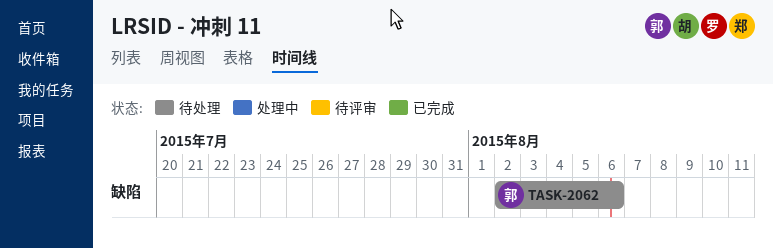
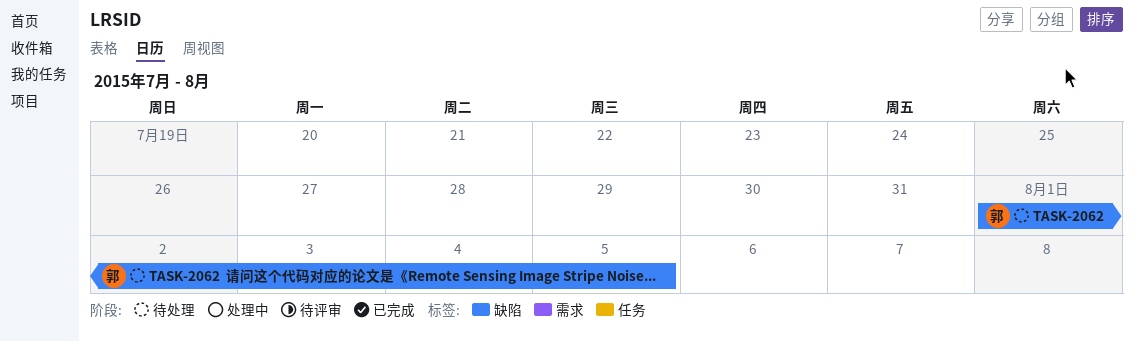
TASK-2062, start: Aug 2 -> Aug 1
TASK-2062, due: Aug 6 -> Aug 5

